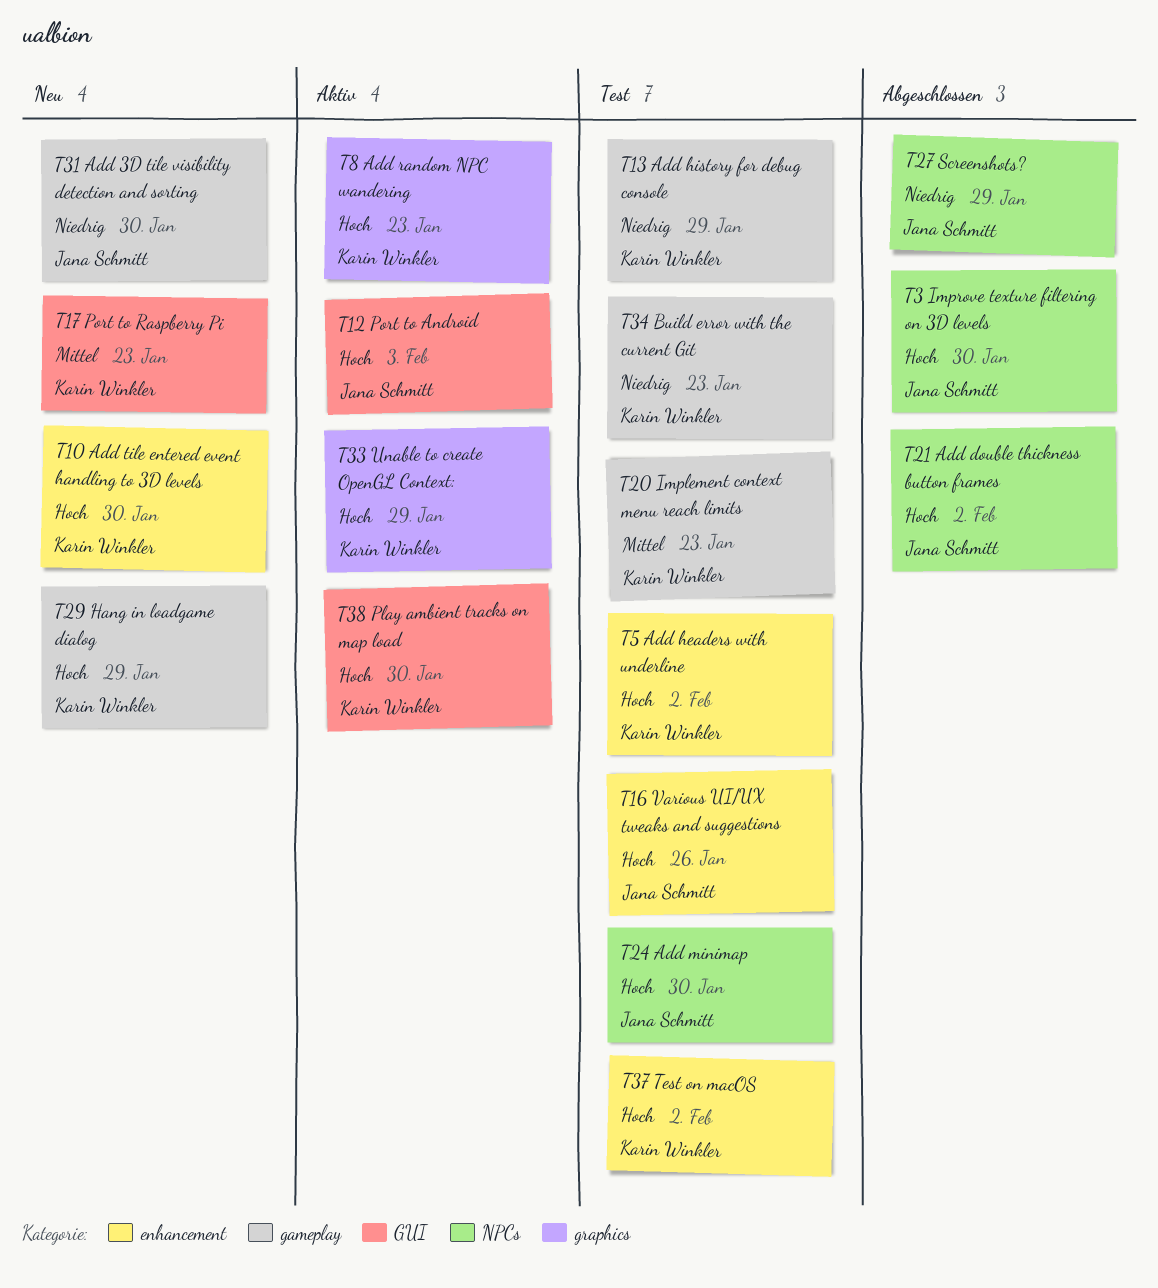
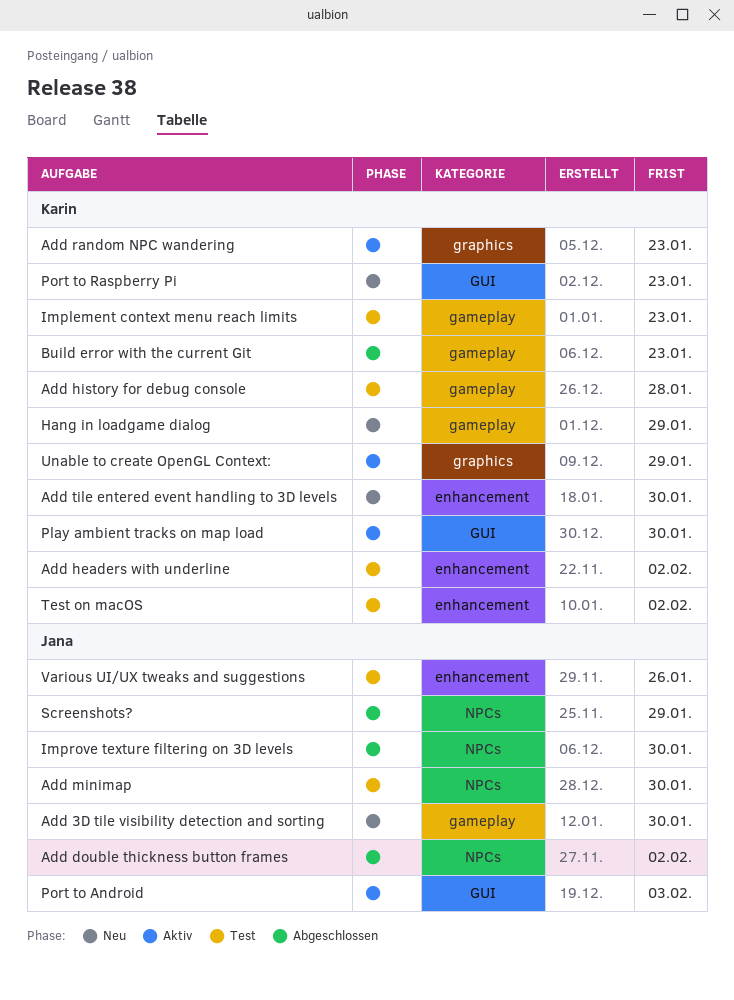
Add history for debug console, due: Jan 29 -> Jan 28
Build error with the current Git, status: Test -> Abgeschlossen

